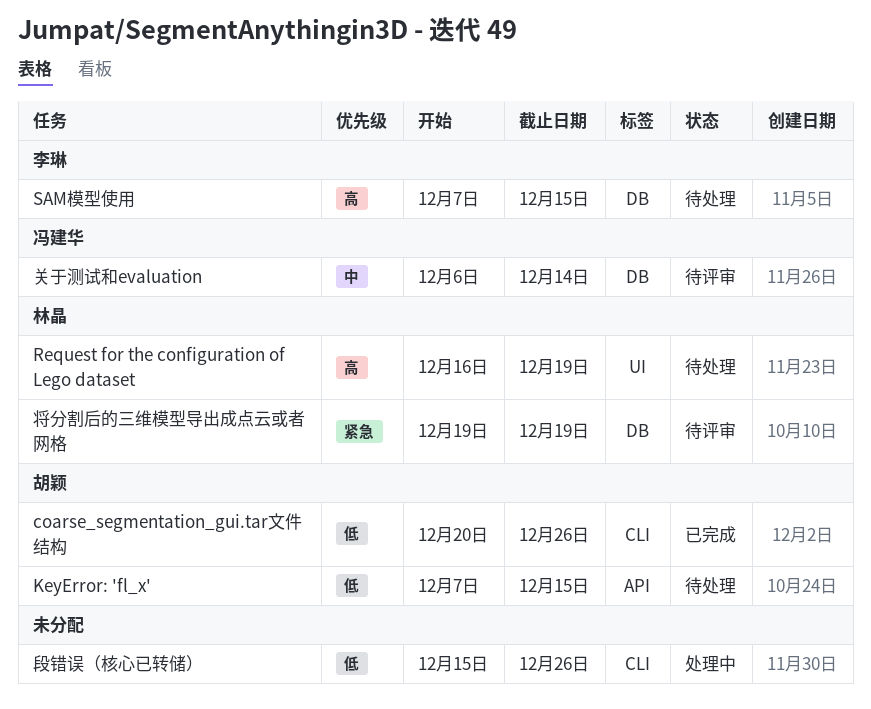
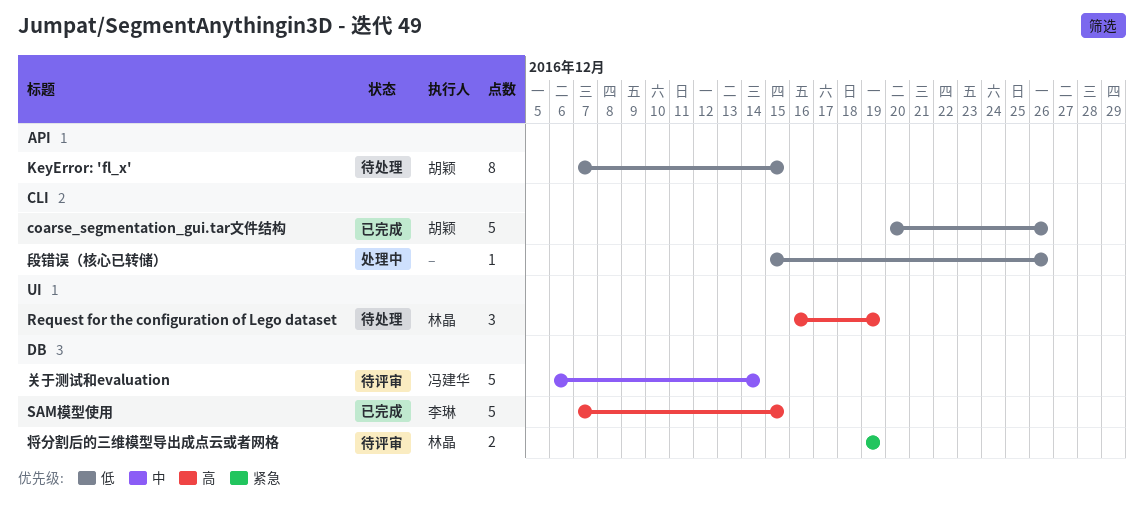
SAM模型使用, status: 待处理 -> 已完成

